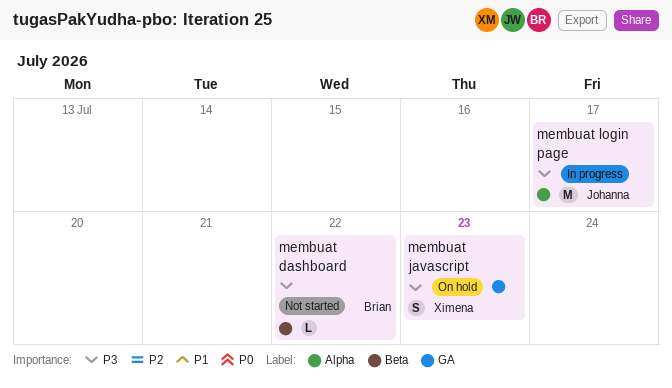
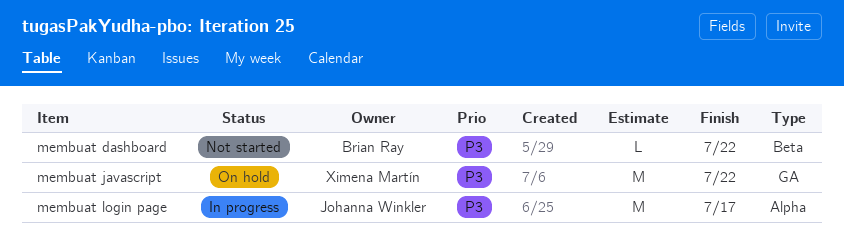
membuat javascript, estimate: S -> M
membuat javascript, due: Jul 23 -> Jul 22

